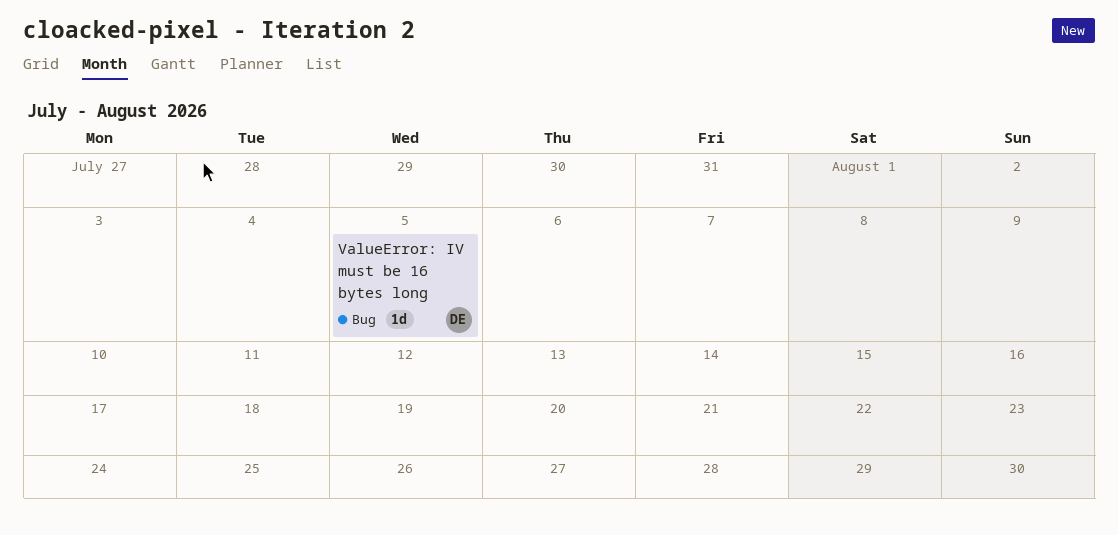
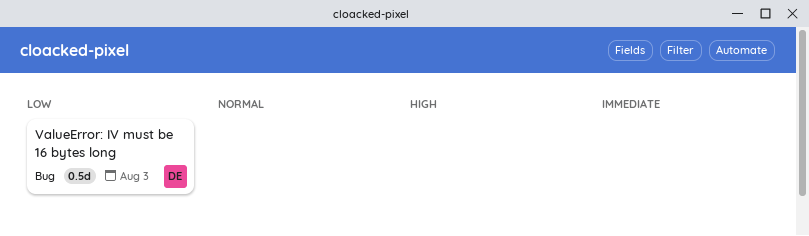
ValueError: IV must be 16 bytes long, estimate: 1d -> 0.5d
ValueError: IV must be 16 bytes long, due: Aug 5 -> Aug 3

